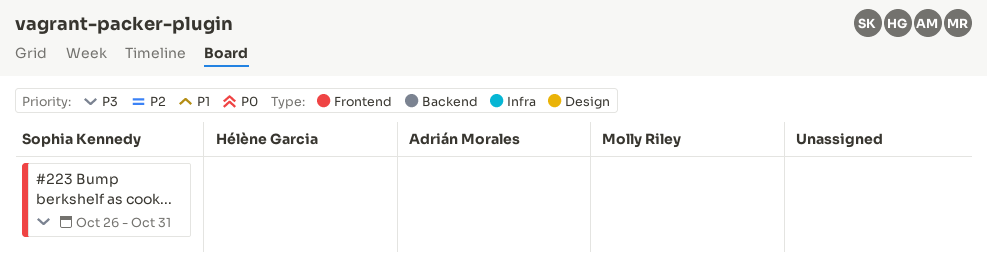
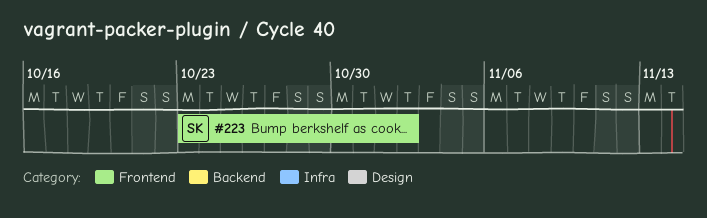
#223, start: Oct 26 -> Oct 23
#223, due: Oct 31 -> Nov 2

